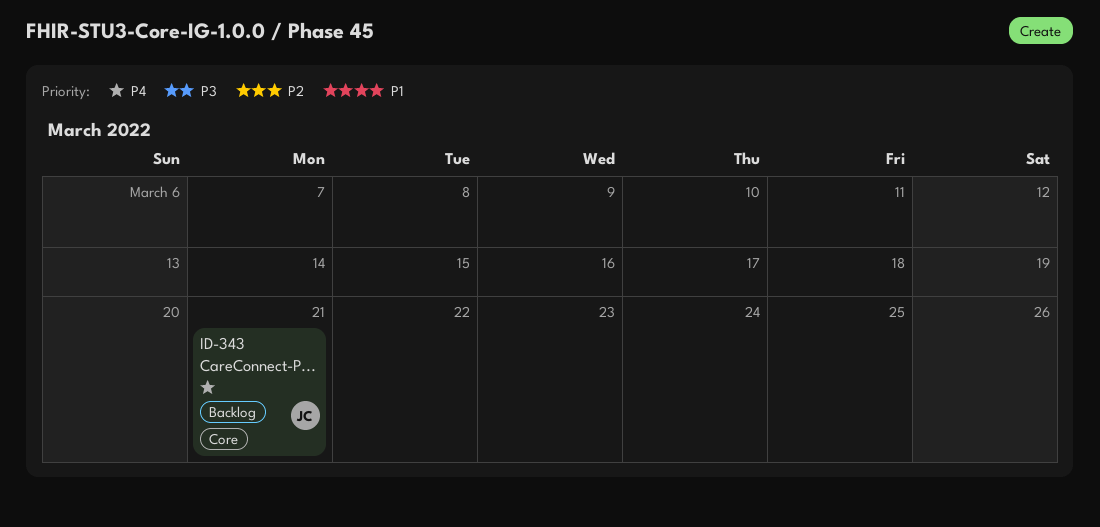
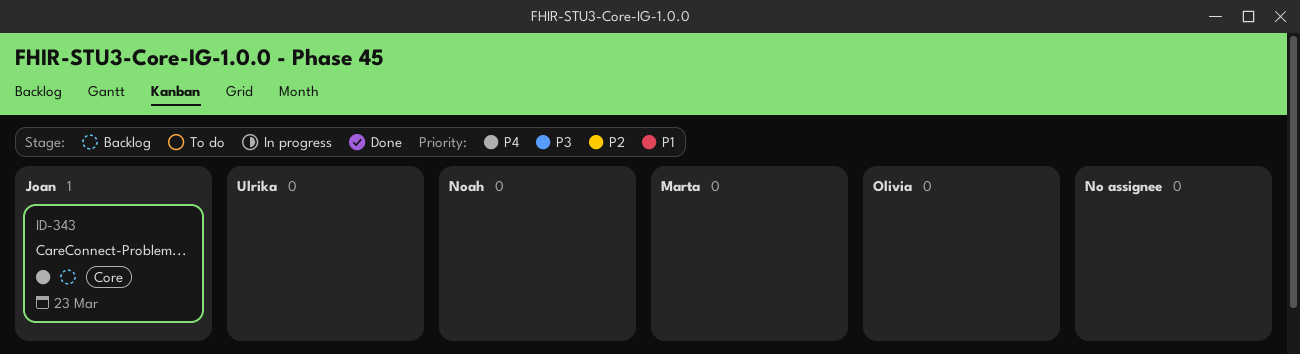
ID-343, due: Mar 21 -> Mar 23

